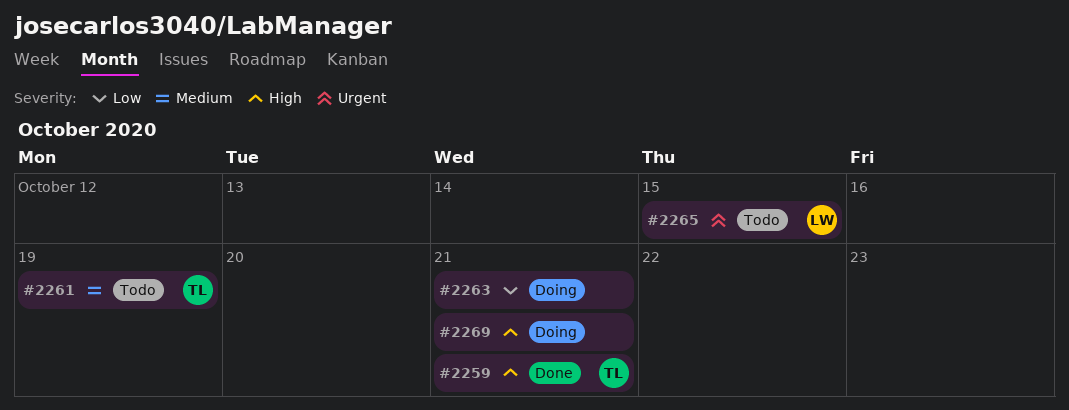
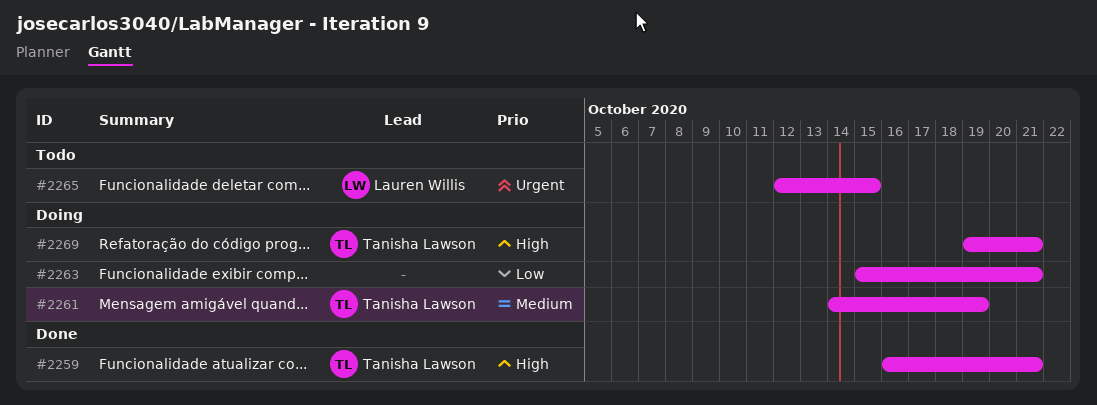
#2261, status: Todo -> Doing
#2269, owner: none -> Tanisha Lawson

